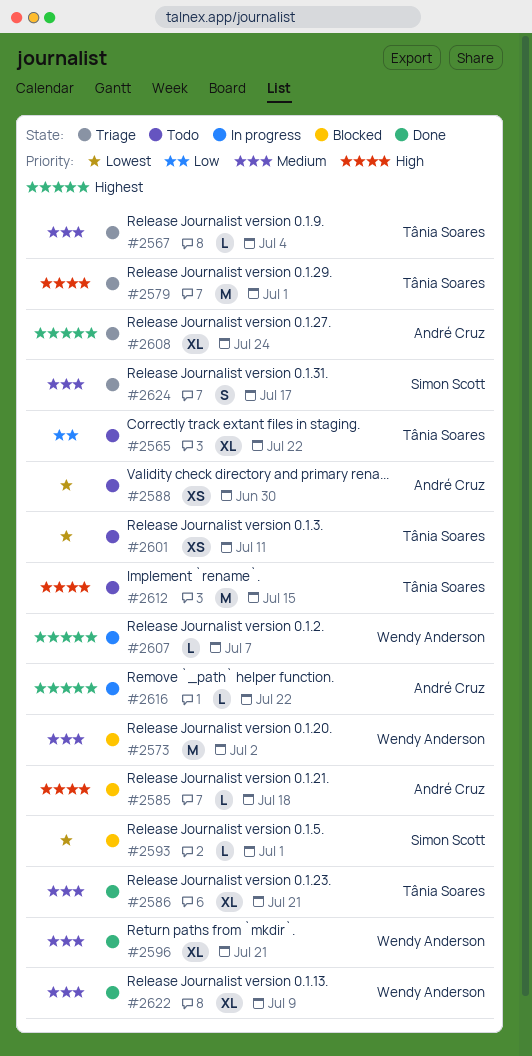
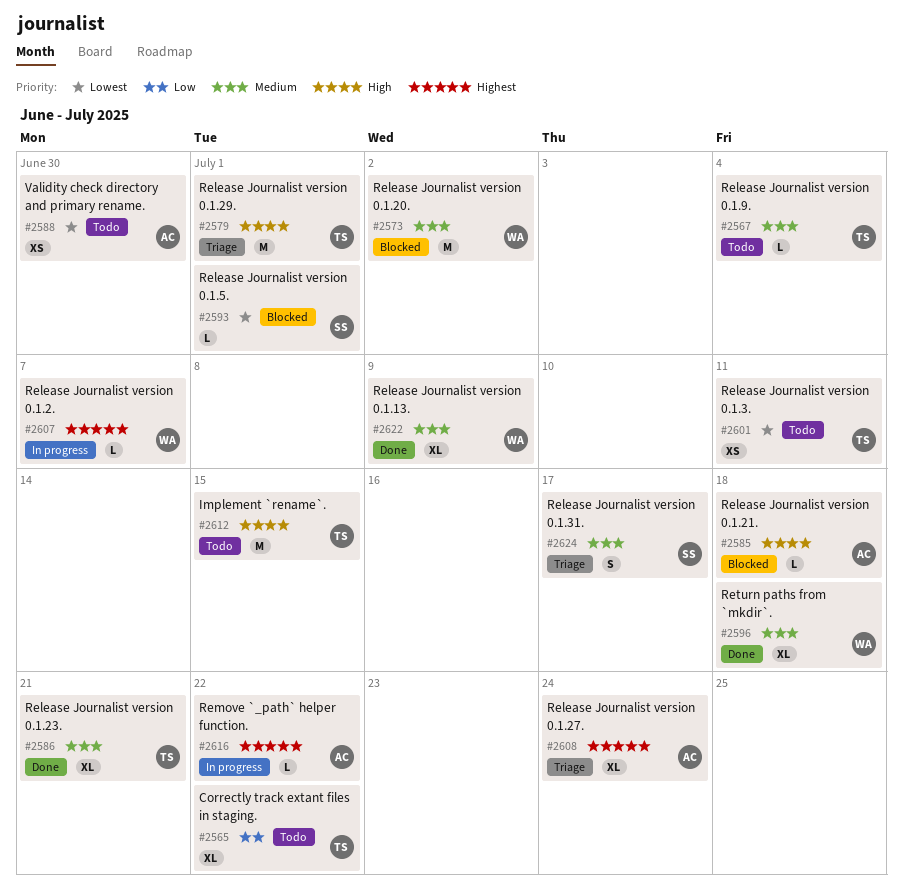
#2567, status: Triage -> Todo
#2596, due: Jul 21 -> Jul 18

